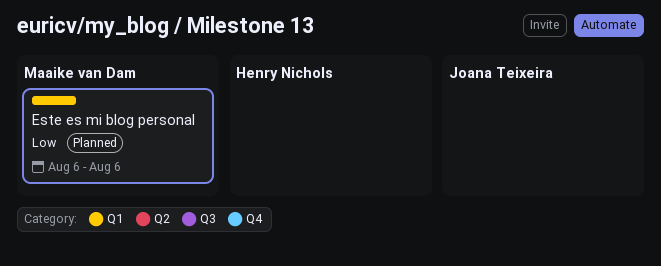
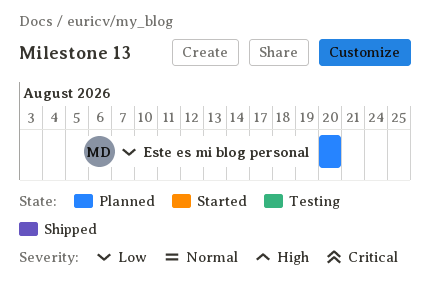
Este es mi blog personal, start: Aug 6 -> Aug 20
Este es mi blog personal, due: Aug 6 -> Aug 20

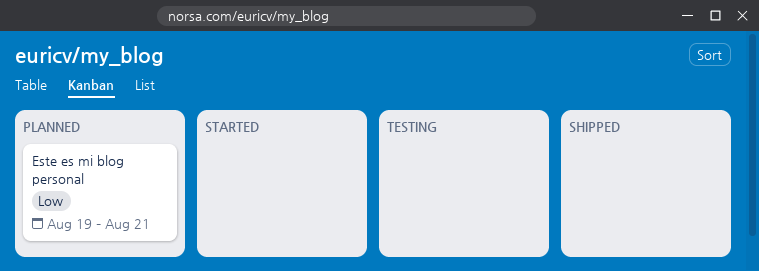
Este es mi blog personal, start: Aug 20 -> Aug 19
Este es mi blog personal, due: Aug 20 -> Aug 21

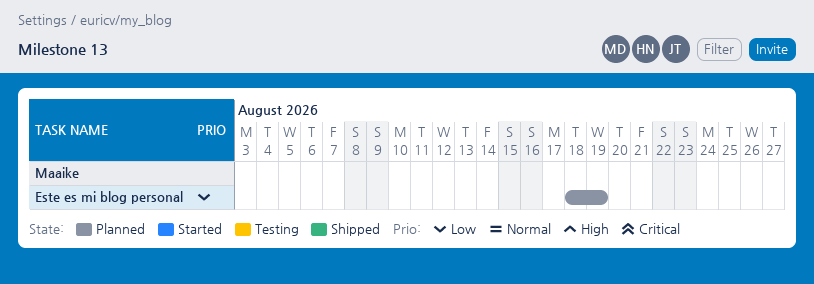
Este es mi blog personal, start: Aug 19 -> Aug 18
Este es mi blog personal, due: Aug 21 -> Aug 19

